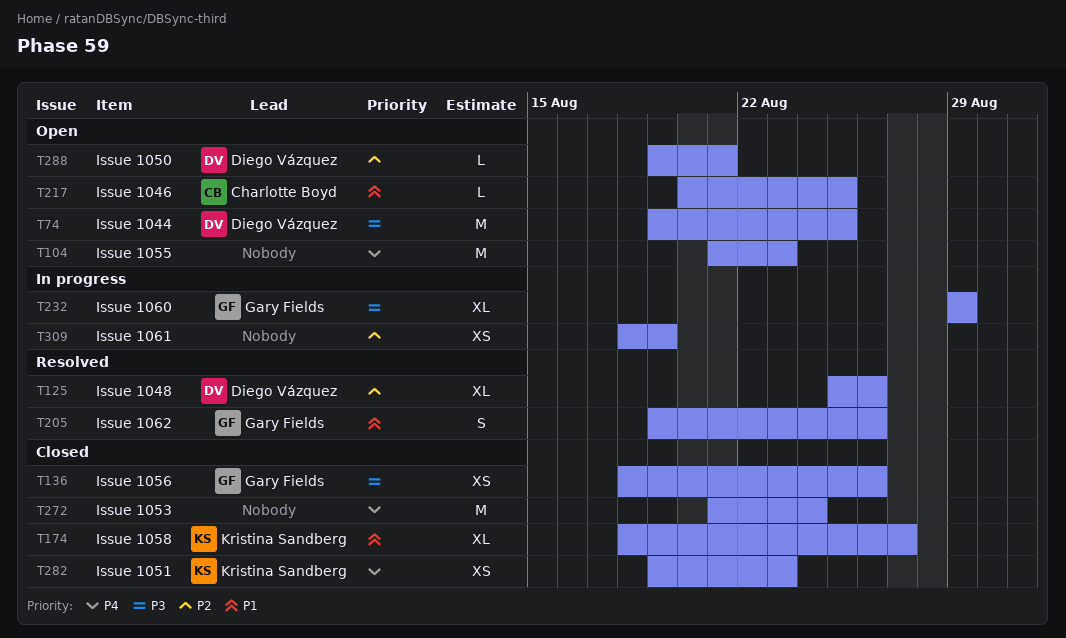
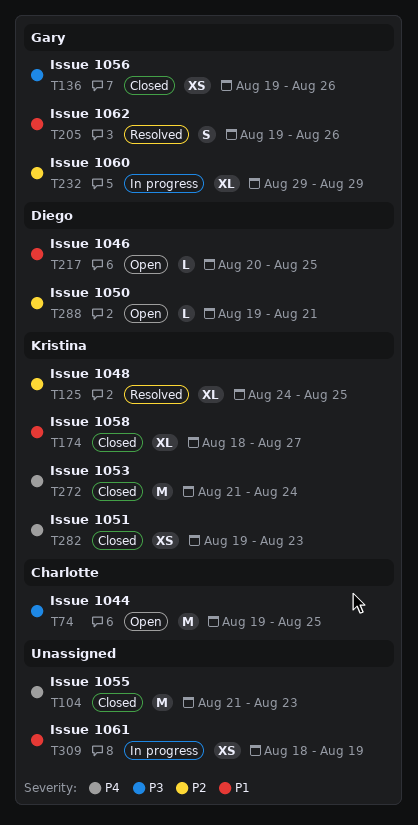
T74, owner: Diego Vázquez -> Charlotte Boyd
T104, status: Open -> Closed
T125, owner: Diego Vázquez -> Kristina Sandberg
T125, start: Aug 25 -> Aug 24
T125, due: Aug 26 -> Aug 25
T136, start: Aug 18 -> Aug 19
T217, owner: Charlotte Boyd -> Diego Vázquez
T232, priority: P3 -> P2
T272, owner: none -> Kristina Sandberg
T309, priority: P2 -> P1

